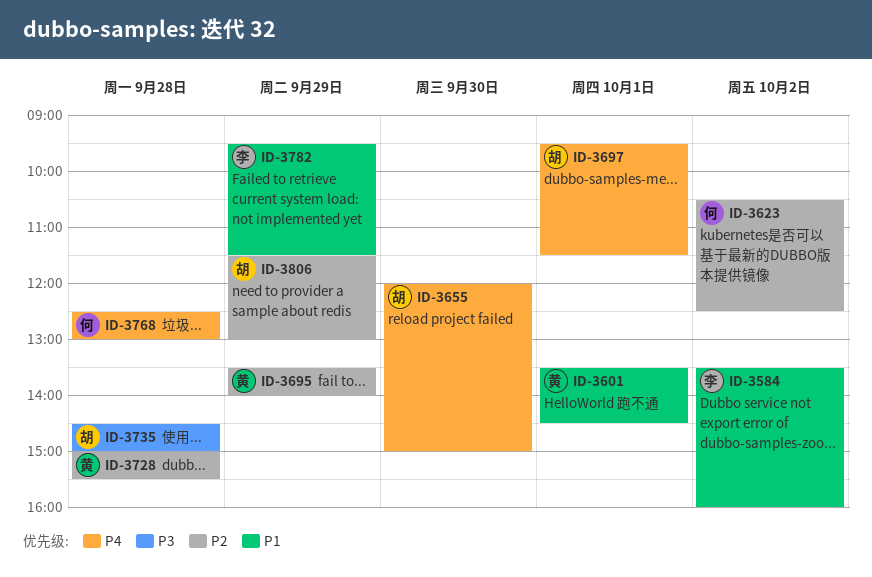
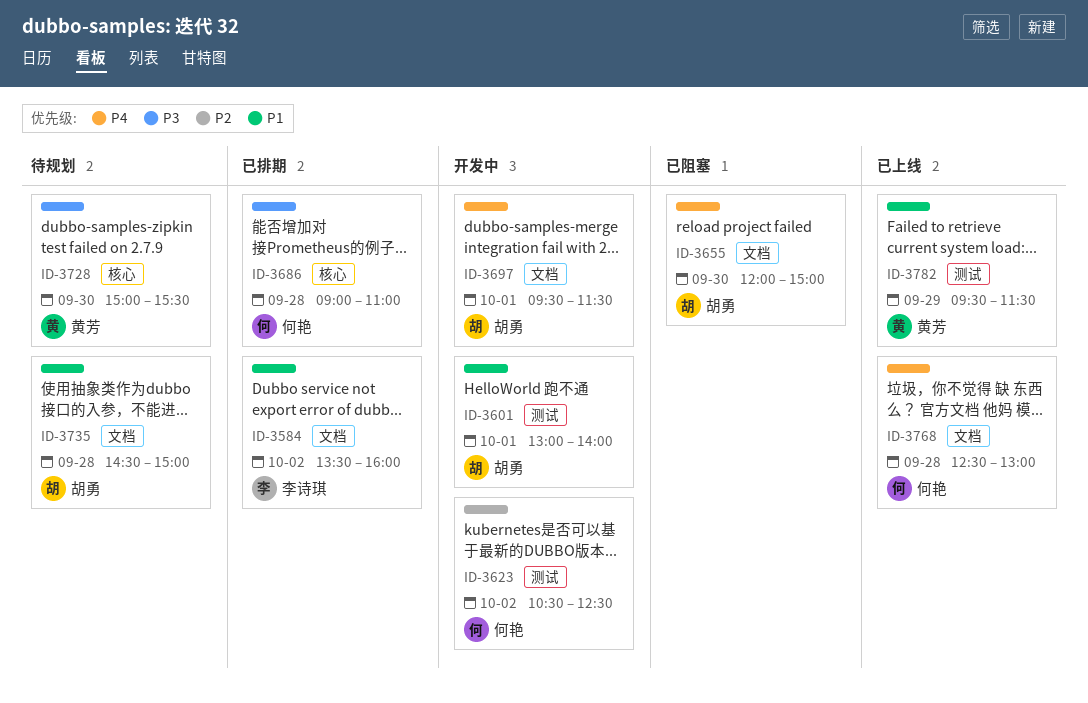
ID-3601, owner: 黄芳 -> 胡勇
ID-3601, begins: 13:30 -> 13:00
ID-3601, ends: 14:30 -> 14:00
ID-3686: none -> present
ID-3695: present -> none
ID-3728, priority: P2 -> P3
ID-3728, day: Sep 28 -> Sep 30
ID-3735, priority: P3 -> P1
ID-3782, owner: 李诗琪 -> 黄芳
ID-3806: present -> none

